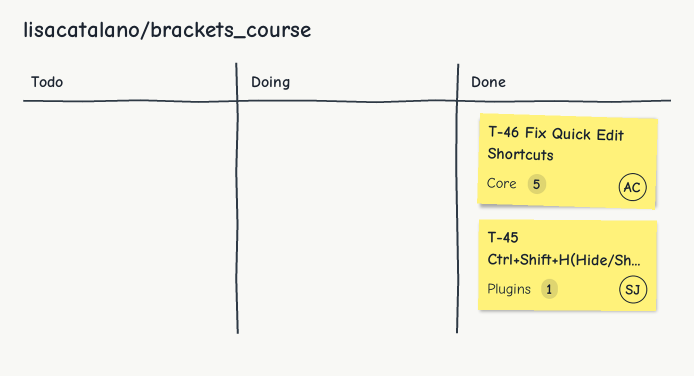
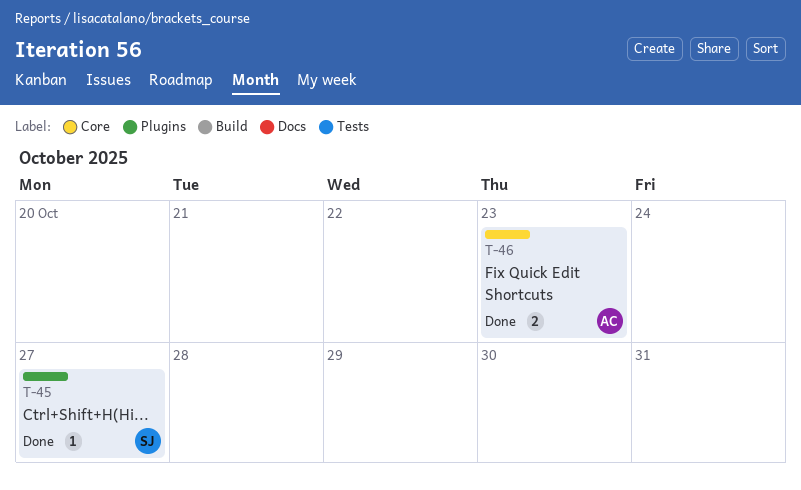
T-46, estimate: 5 -> 2

